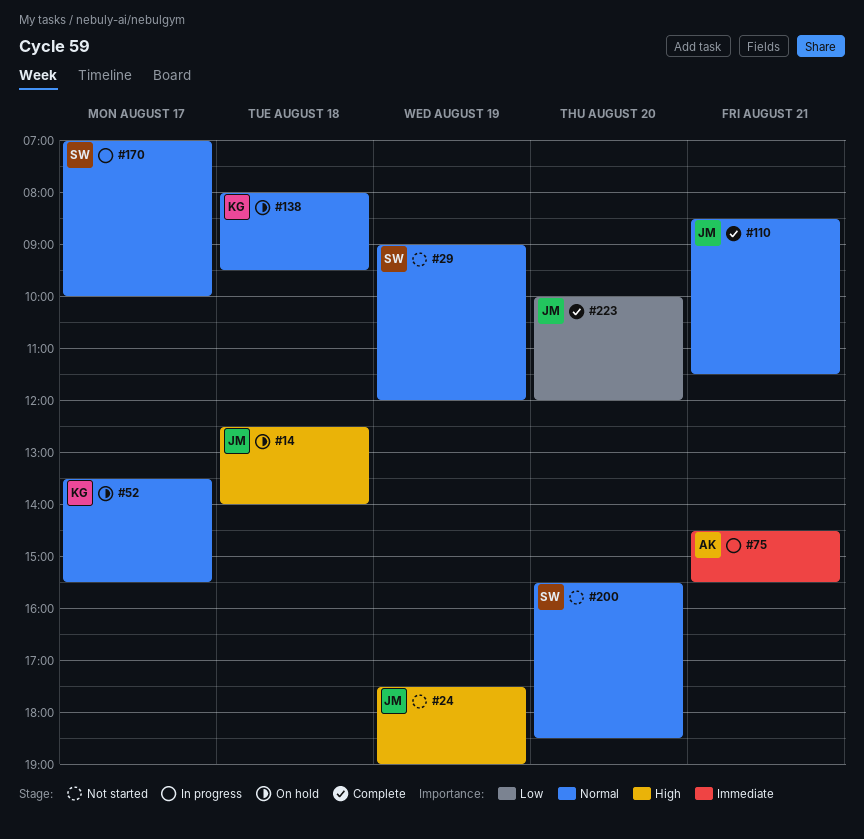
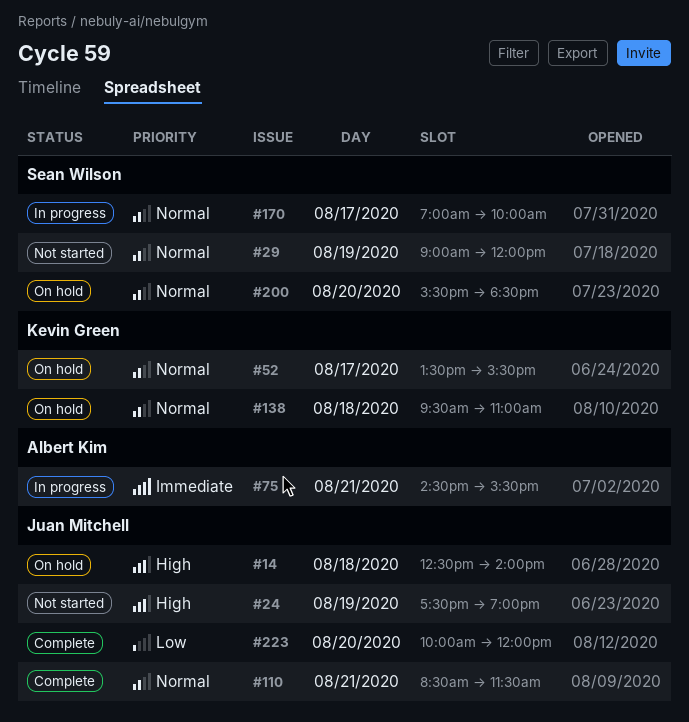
#138, begins: 08:00 -> 09:30
#138, ends: 09:30 -> 11:00
#200, status: Not started -> On hold

